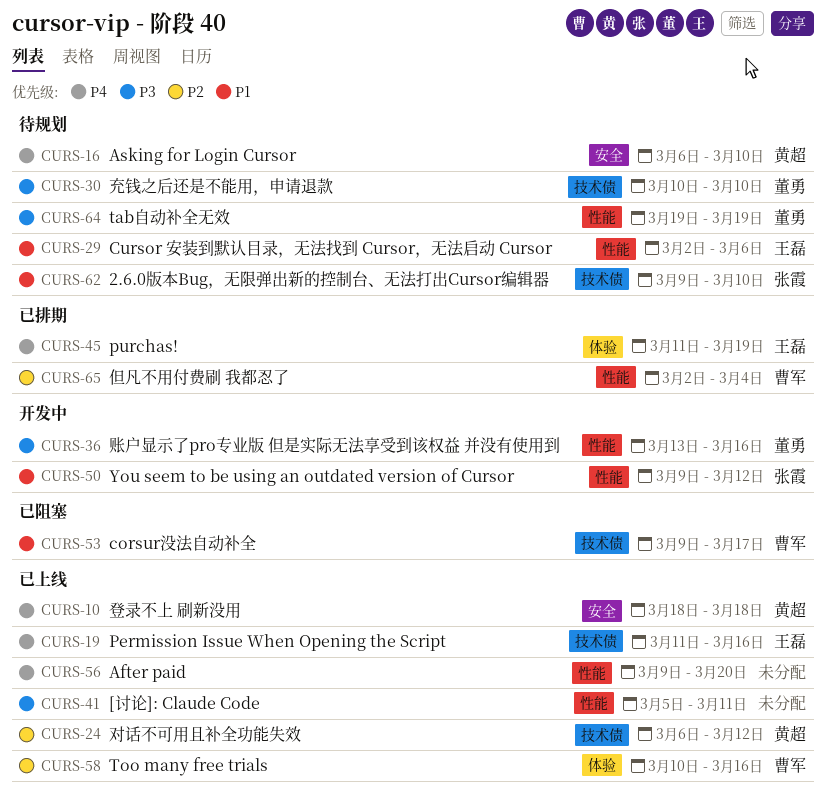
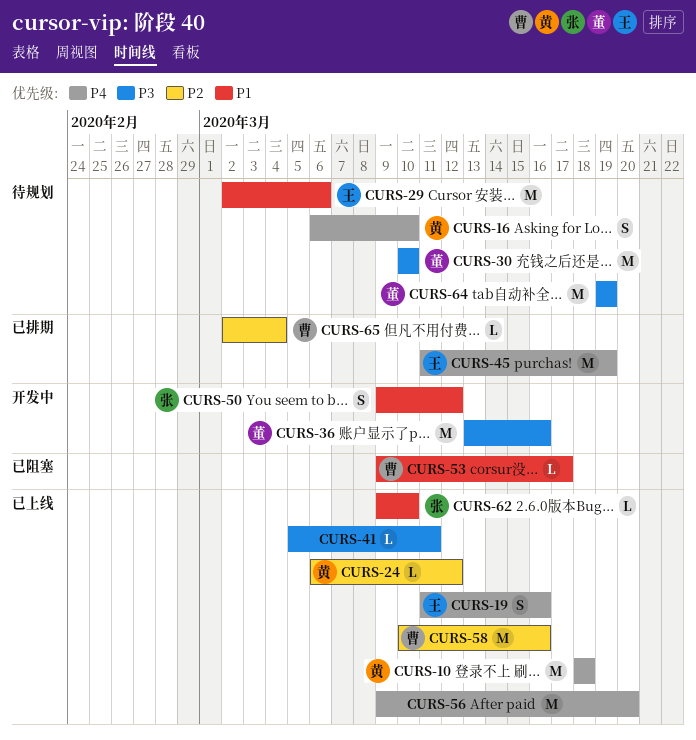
CURS-62, status: 待规划 -> 已上线

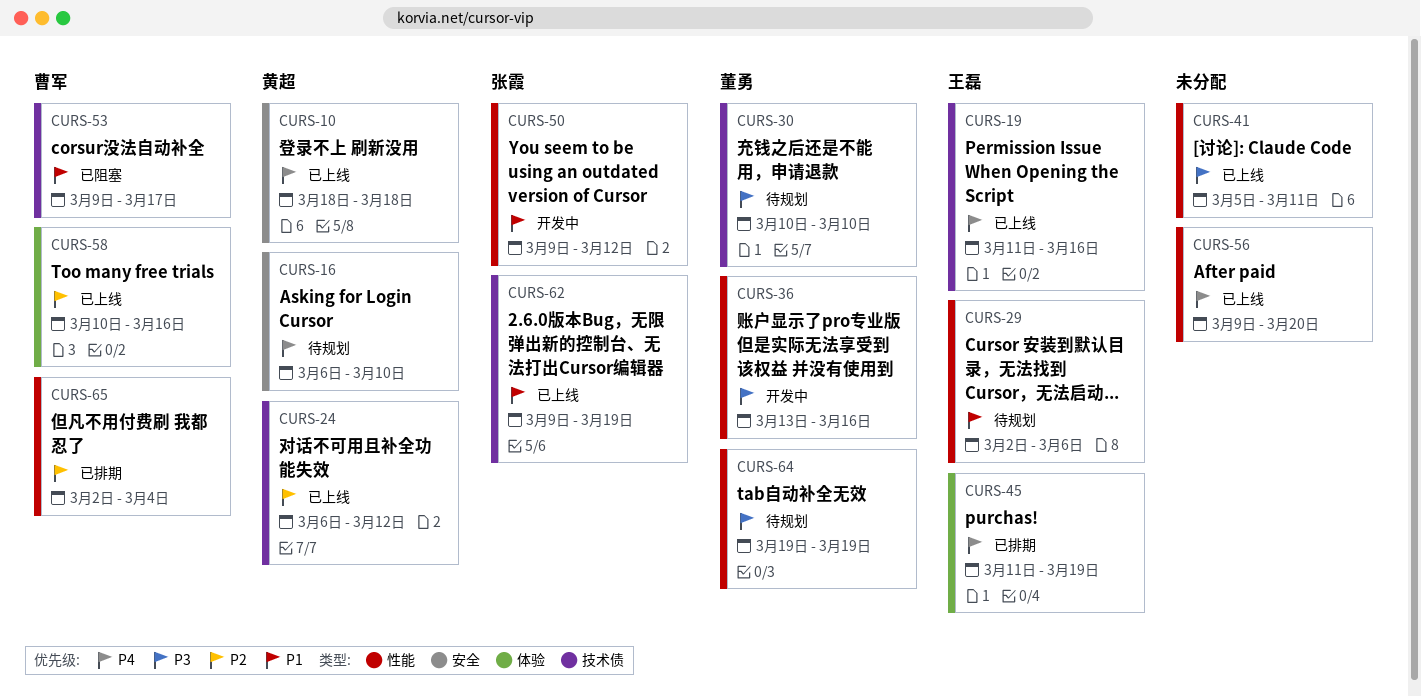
CURS-62, due: Mar 10 -> Mar 19

